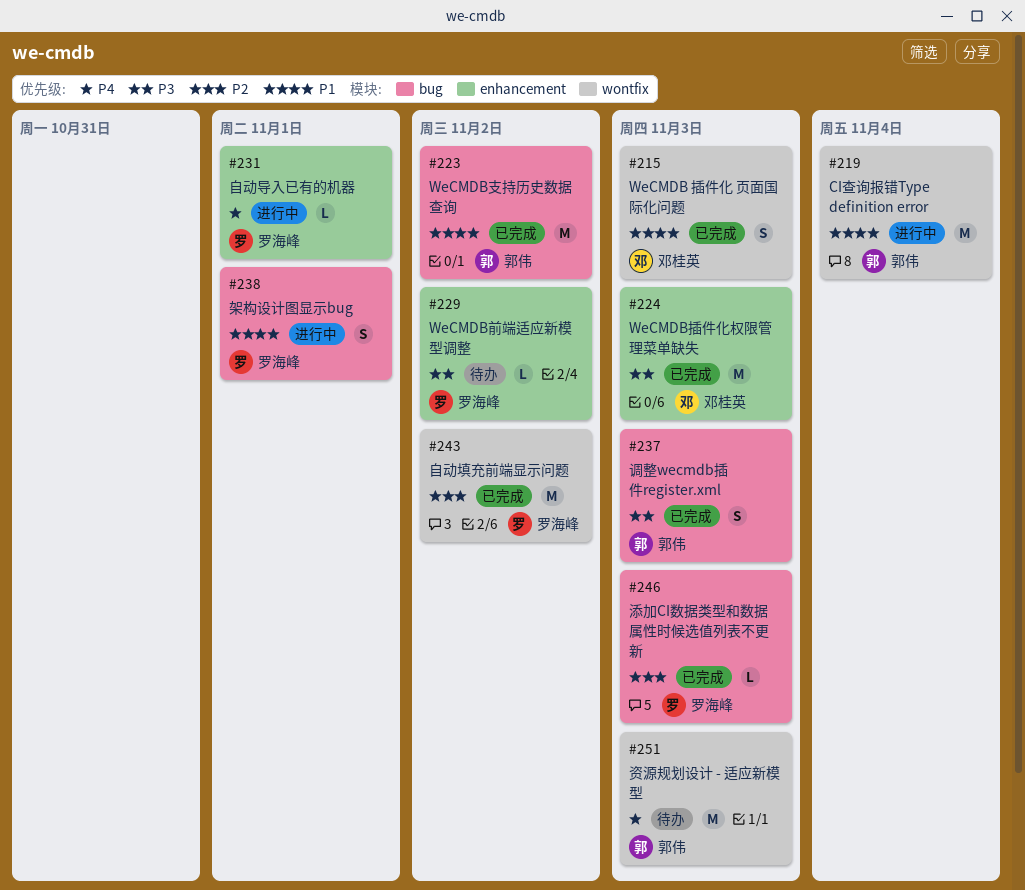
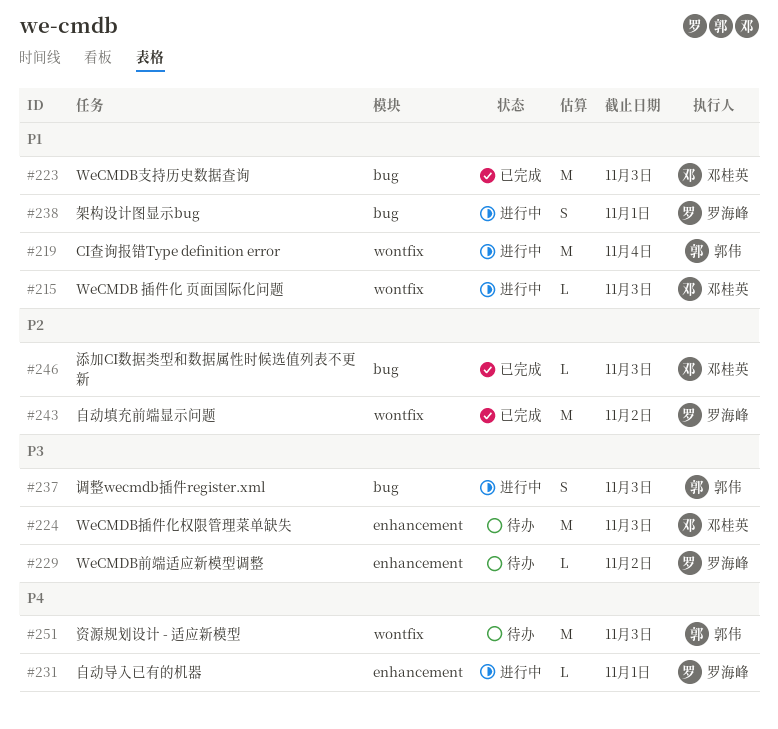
#215, status: 已完成 -> 进行中
#215, estimate: S -> L
#223, owner: 郭伟 -> 邓桂英
#223, due: Nov 2 -> Nov 3
#224, status: 已完成 -> 待办
#237, status: 已完成 -> 进行中
#246, owner: 罗海峰 -> 邓桂英

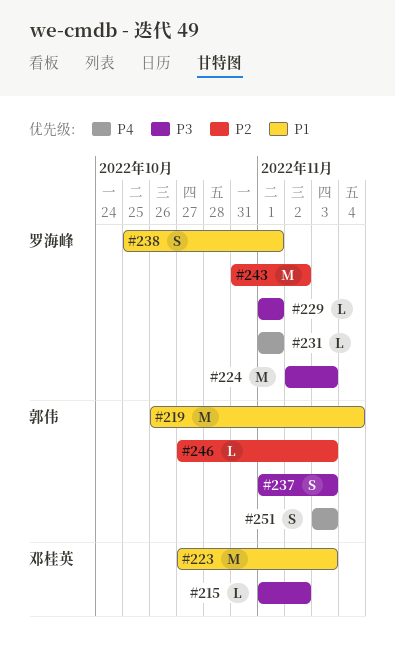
#215, priority: P1 -> P3
#215, due: Nov 3 -> Nov 2
#224, owner: 邓桂英 -> 罗海峰
#229, due: Nov 2 -> Nov 1
#246, owner: 邓桂英 -> 郭伟
#251, estimate: M -> S

